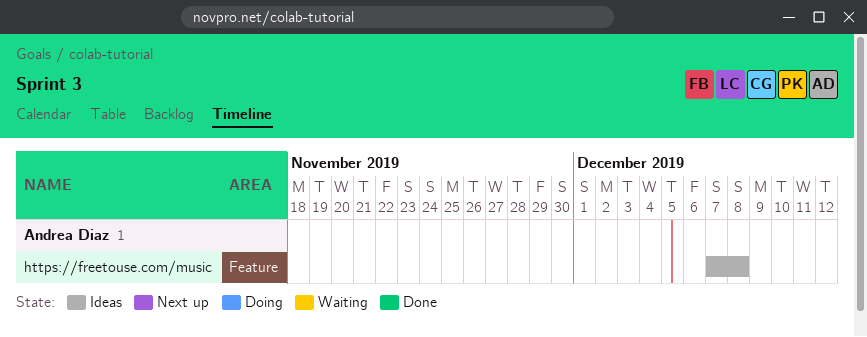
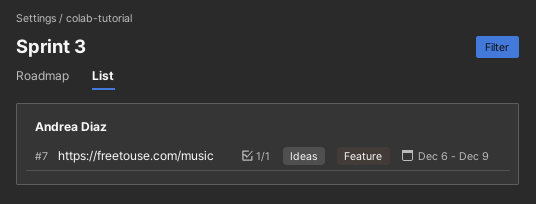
https://freetouse.com/music, start: Dec 7 -> Dec 6
https://freetouse.com/music, due: Dec 8 -> Dec 9

